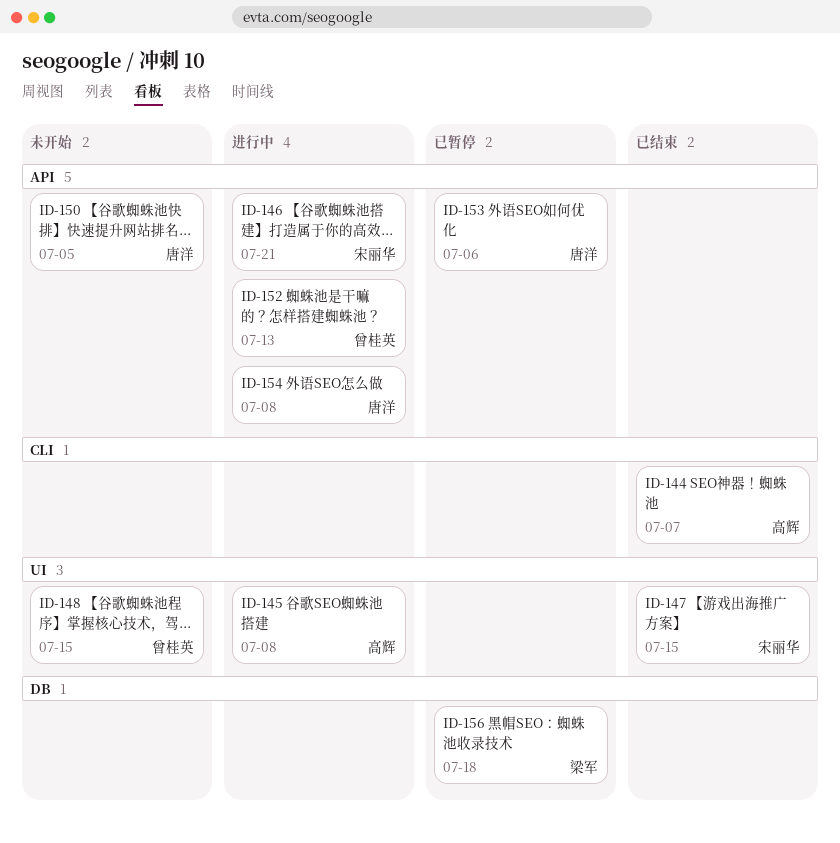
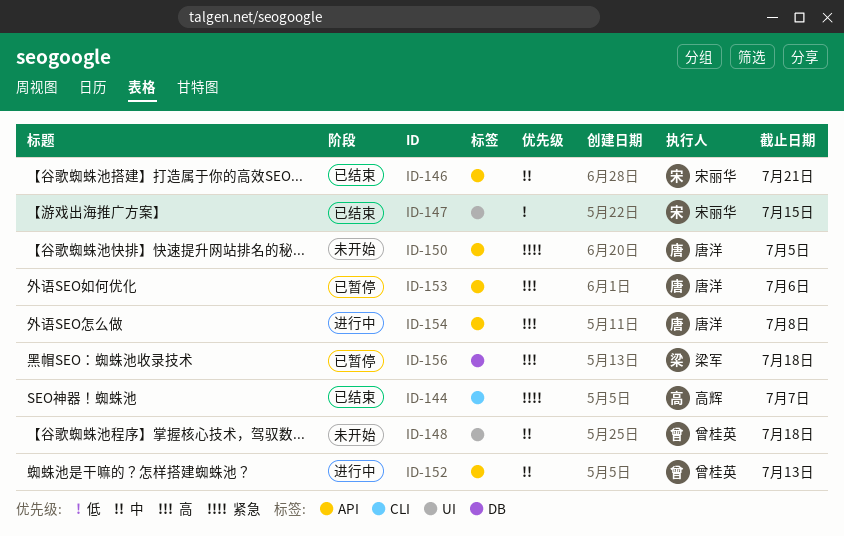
ID-145: present -> none
ID-146, status: 进行中 -> 已结束
ID-148, due: Jul 15 -> Jul 18

